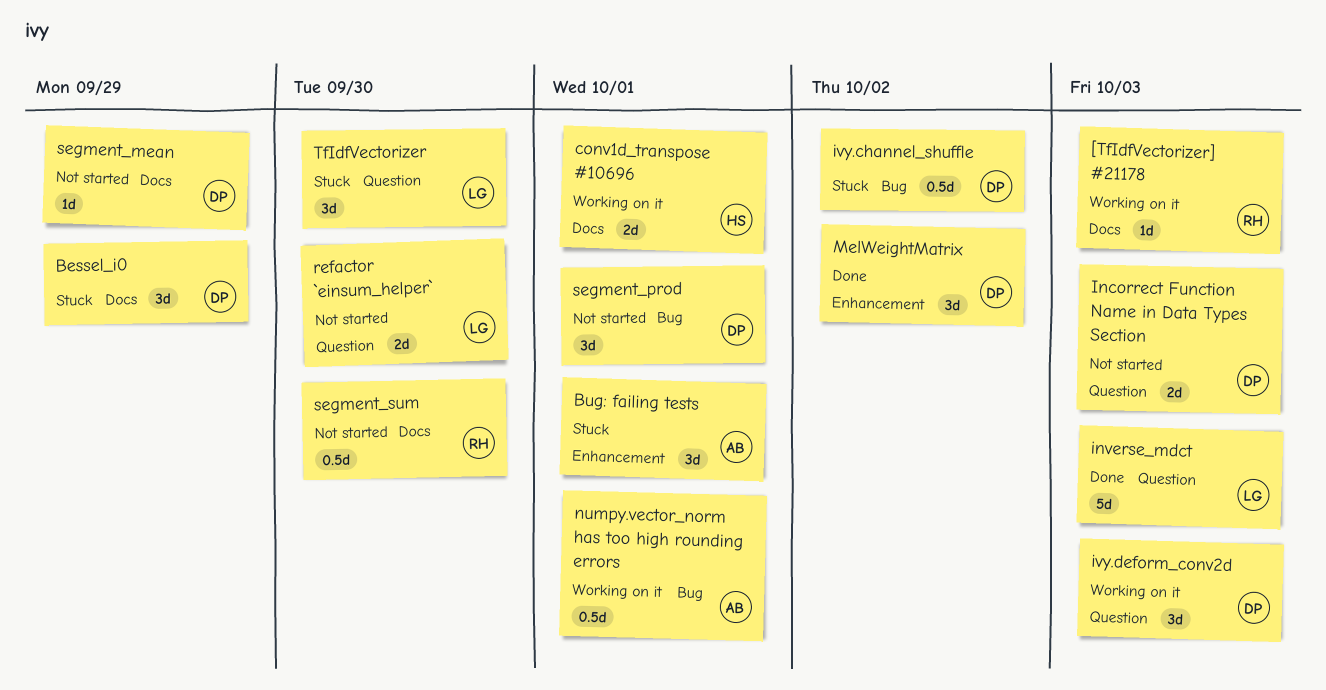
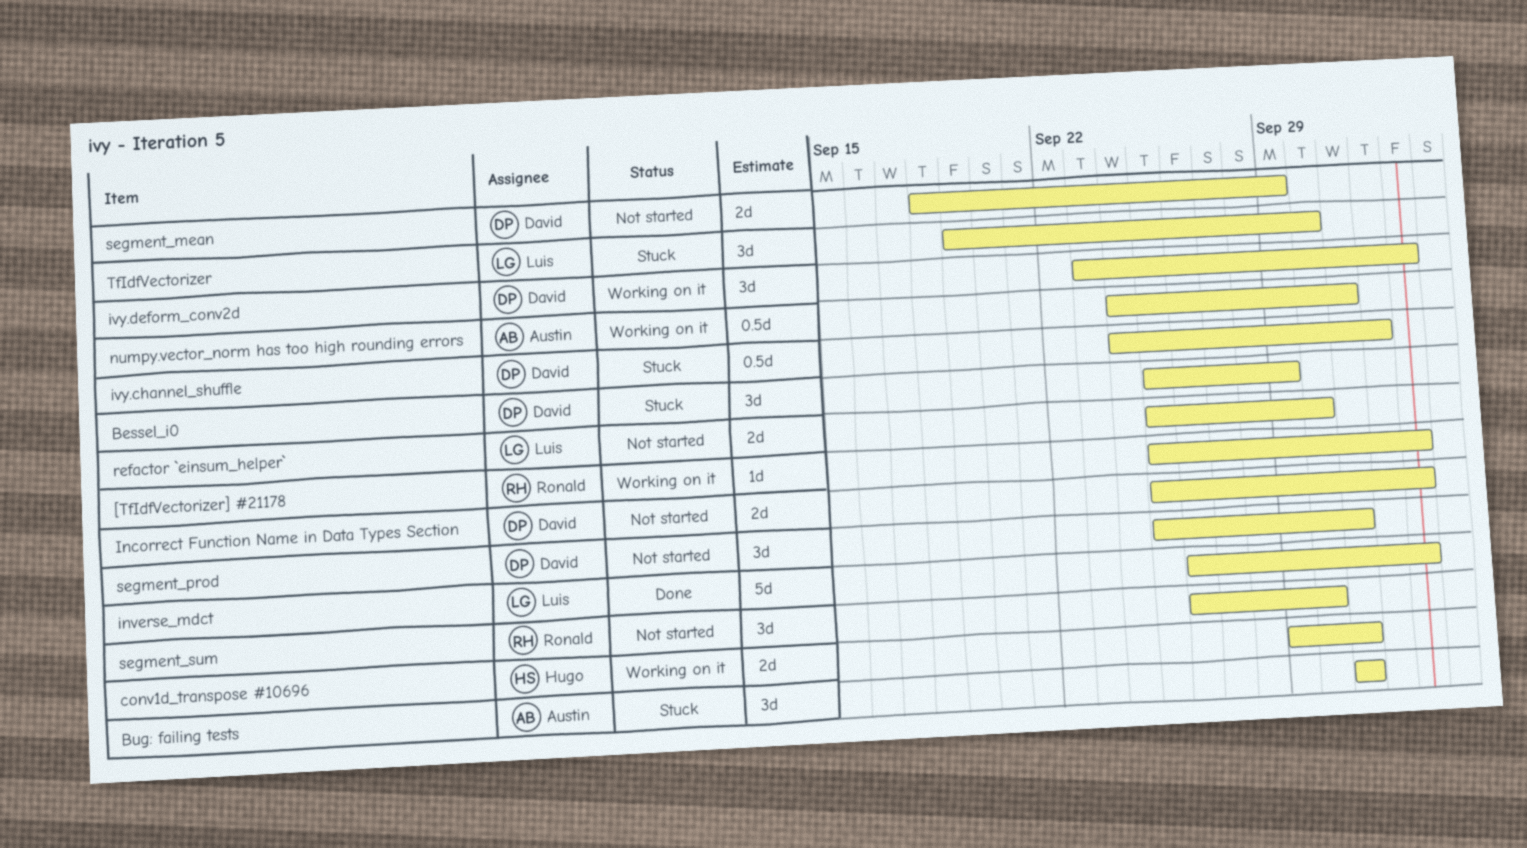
MelWeightMatrix: present -> none
segment_mean, estimate: 1d -> 2d
segment_sum, estimate: 0.5d -> 3d

